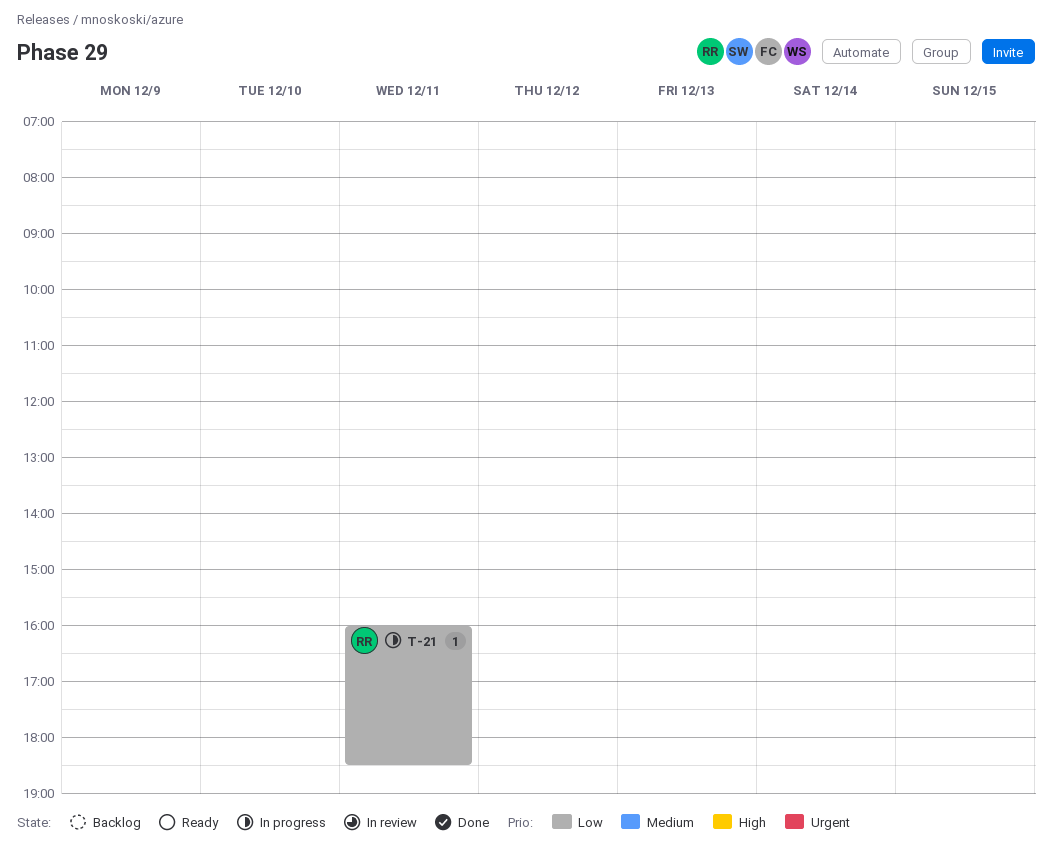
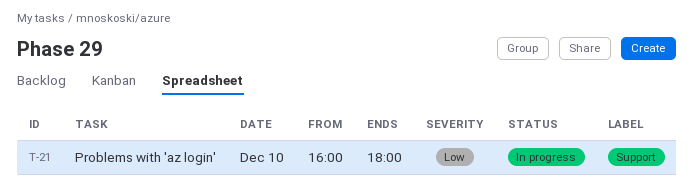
T-21, day: Dec 11 -> Dec 10
T-21, ends: 18:30 -> 18:00

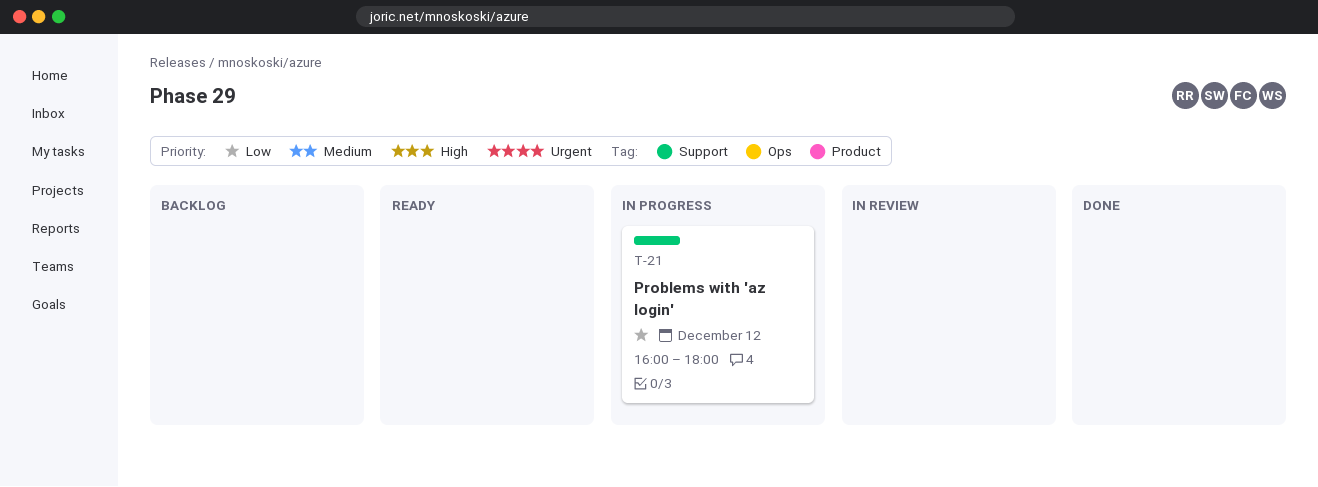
T-21, day: Dec 10 -> Dec 12

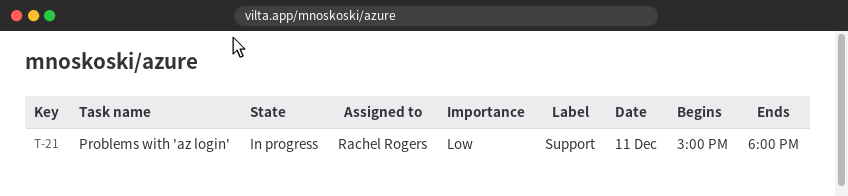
T-21, day: Dec 12 -> Dec 11
T-21, begins: 16:00 -> 15:00

